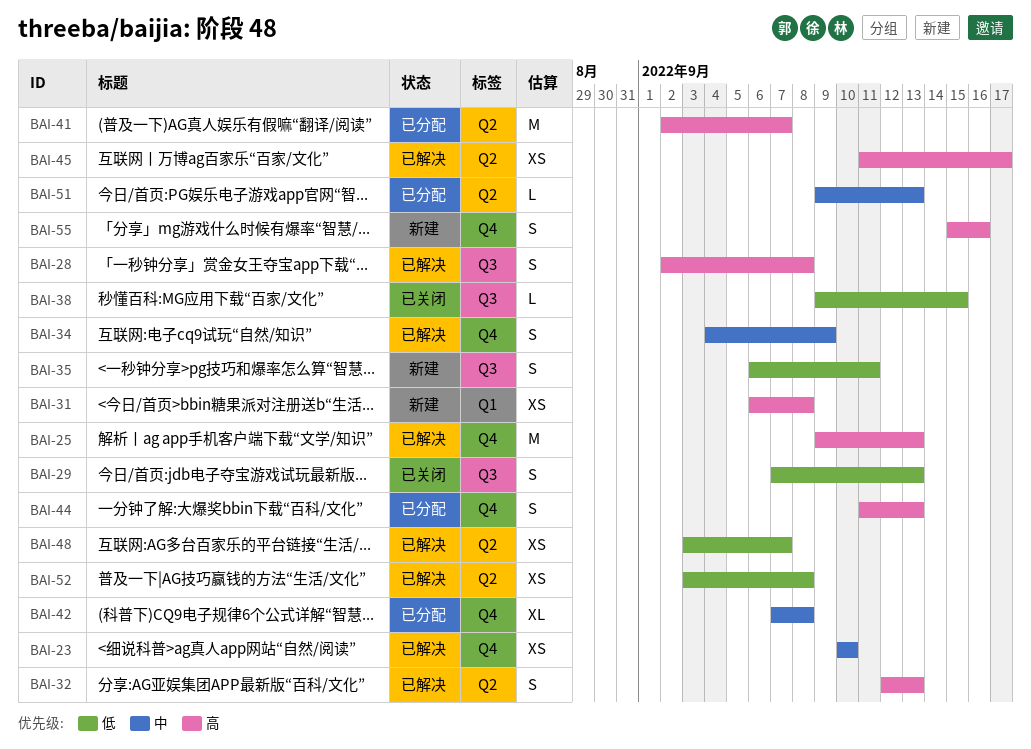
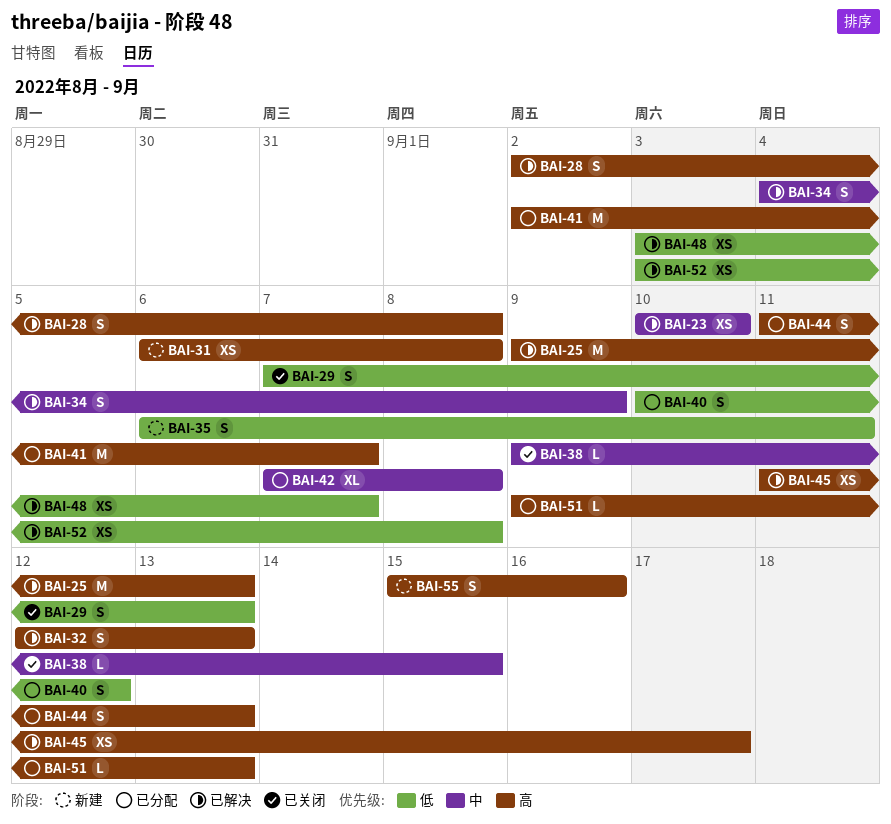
BAI-38, priority: 低 -> 中
BAI-40: none -> present
BAI-51, priority: 中 -> 高

